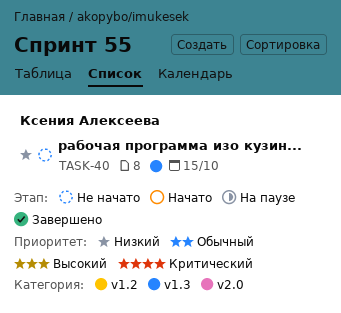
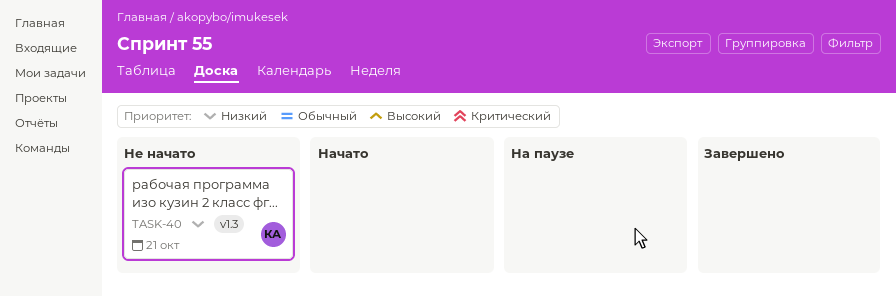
TASK-40, due: Oct 15 -> Oct 21

